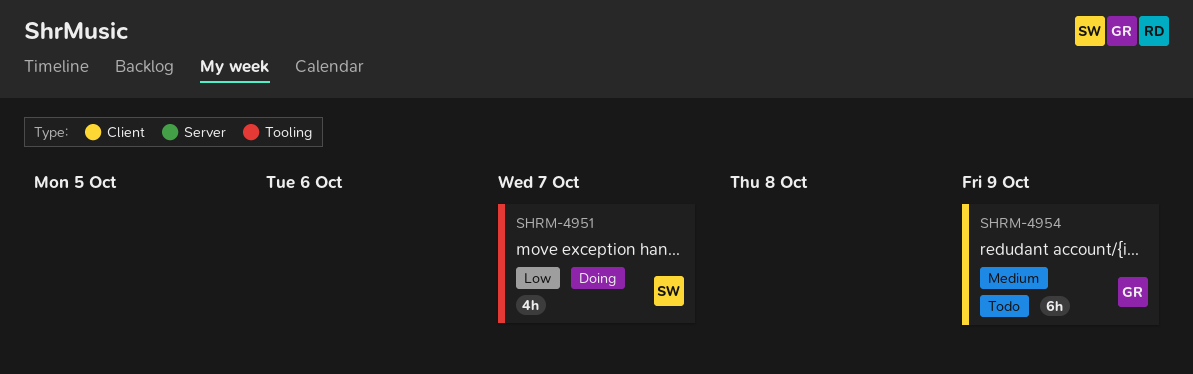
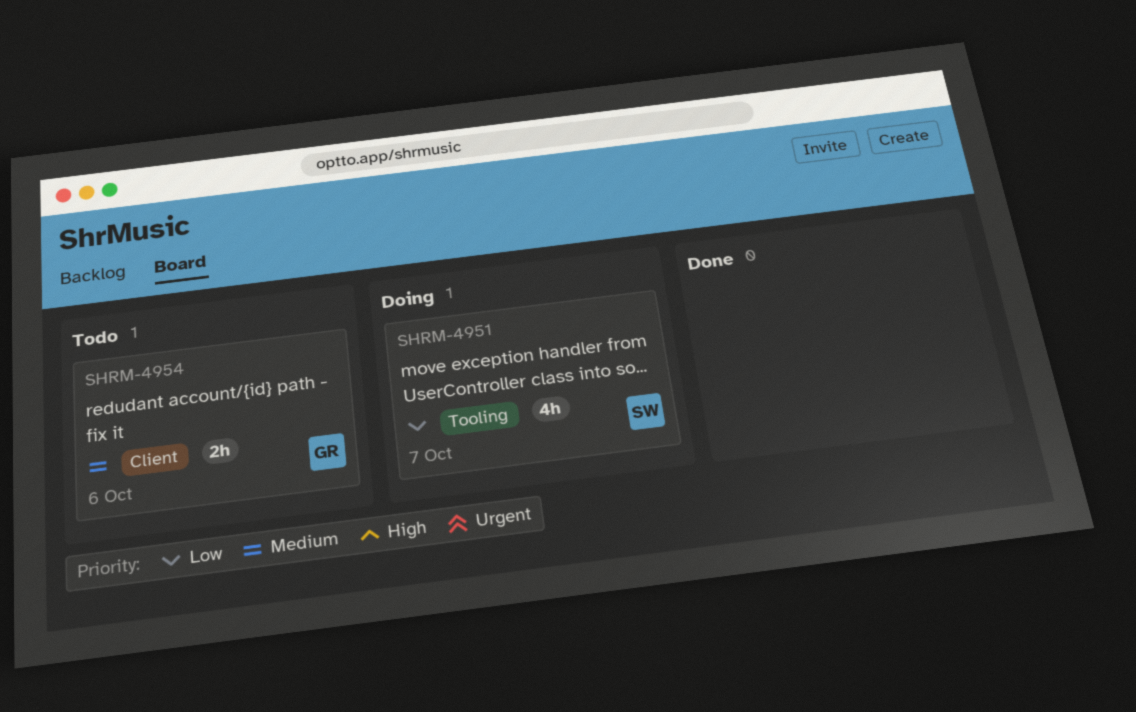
SHRM-4954, estimate: 6h -> 2h
SHRM-4954, due: Oct 9 -> Oct 6

